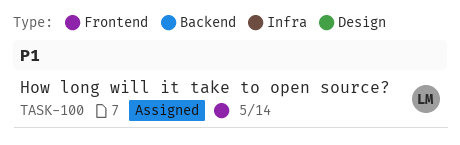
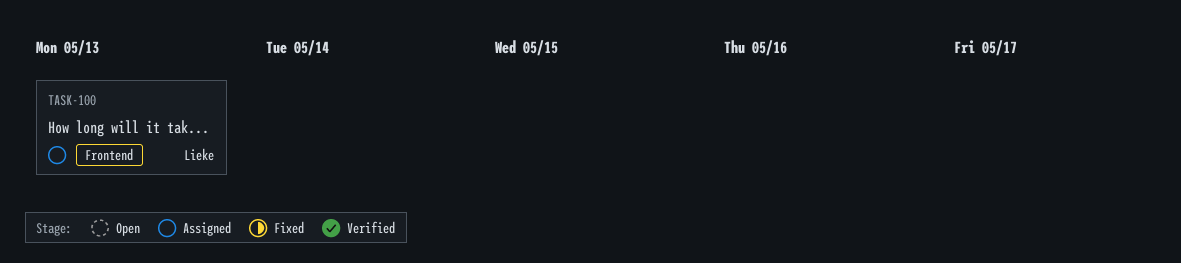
TASK-100, due: May 14 -> May 13

